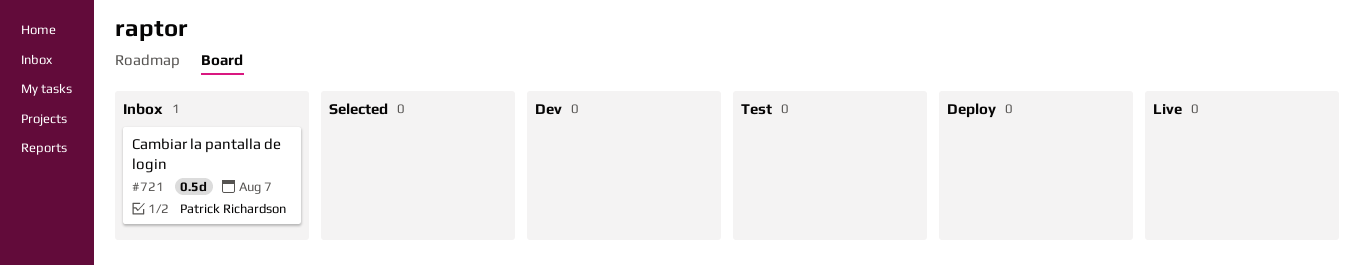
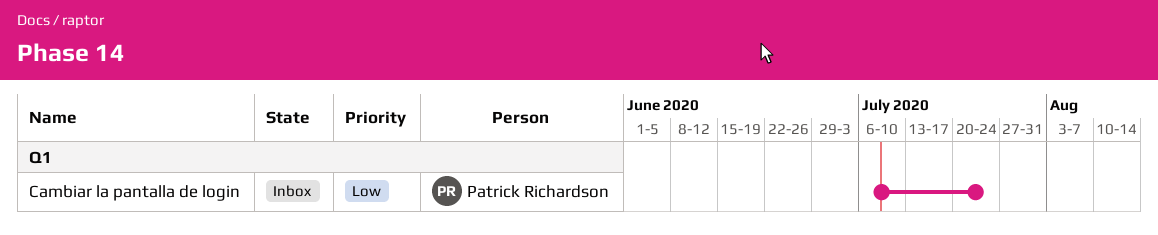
Cambiar la pantalla de login, due: Aug 7 -> Jul 24

